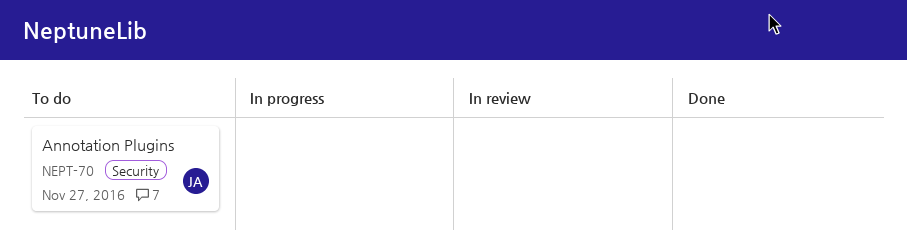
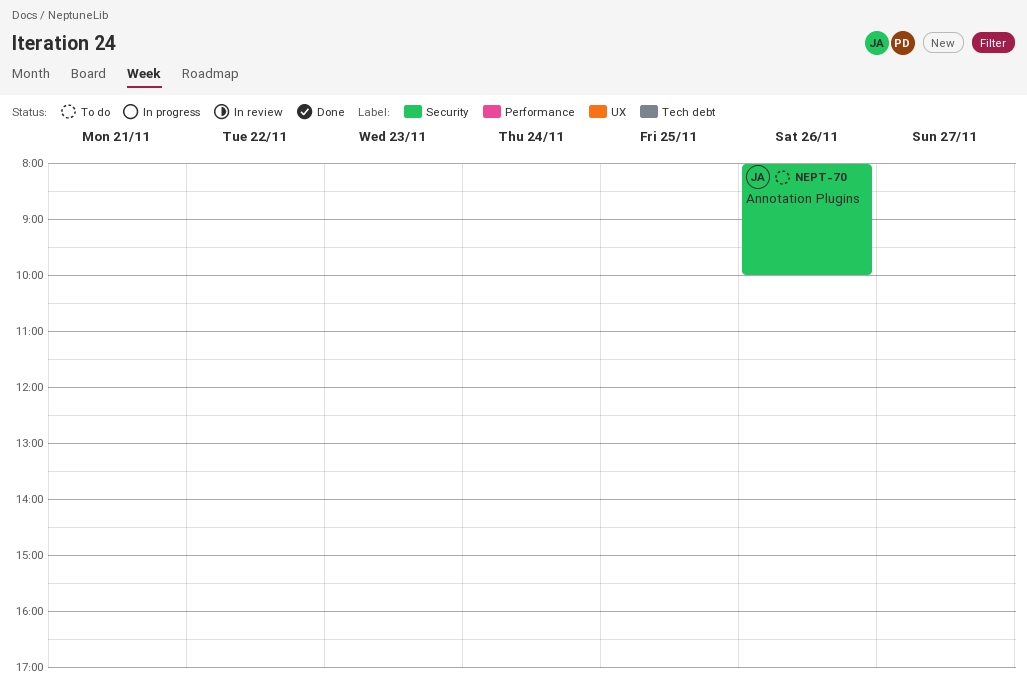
NEPT-70, day: Nov 27 -> Nov 26

